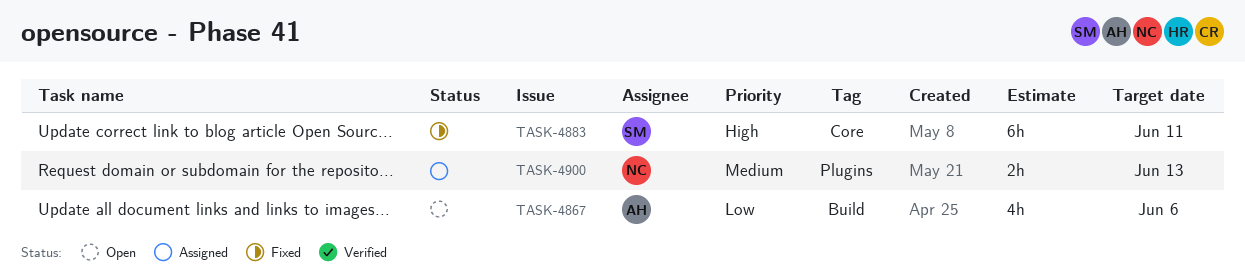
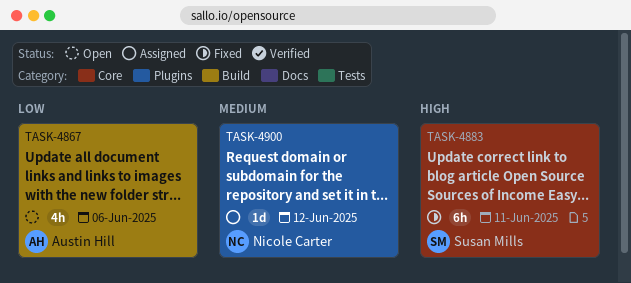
TASK-4900, estimate: 2h -> 1d
TASK-4900, due: Jun 13 -> Jun 12

